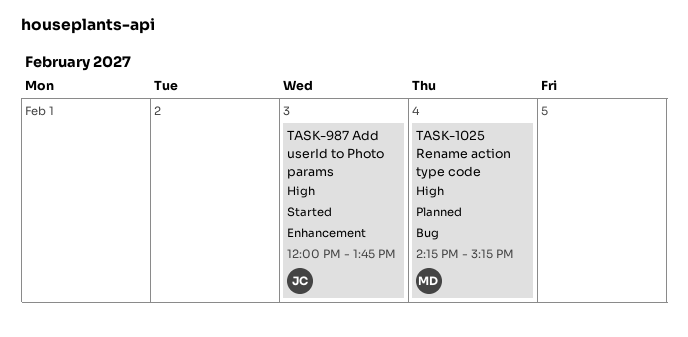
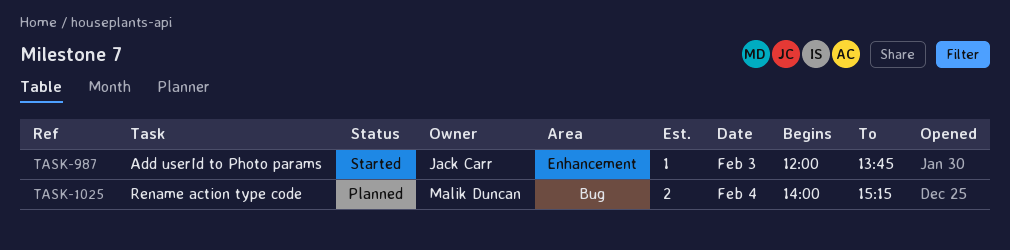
TASK-1025, begins: 14:15 -> 14:00

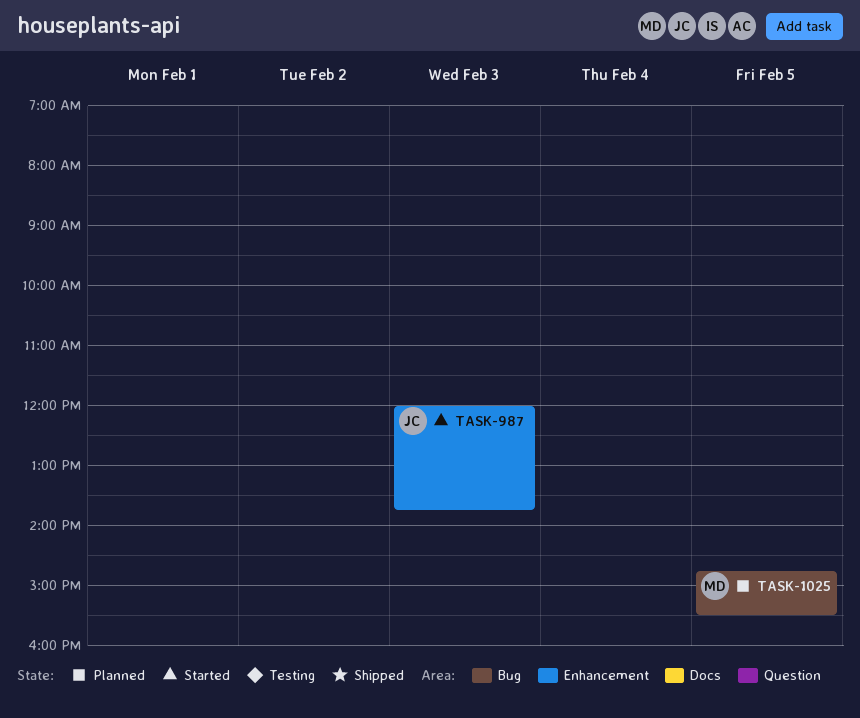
TASK-1025, day: Feb 4 -> Feb 5
TASK-1025, begins: 14:00 -> 14:45
TASK-1025, ends: 15:15 -> 15:30

